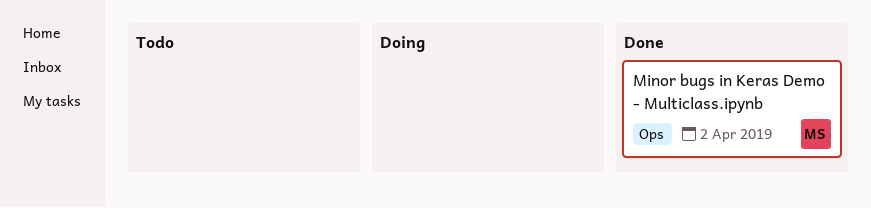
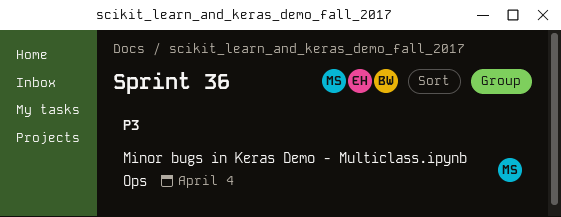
Minor bugs in Keras Demo - Multiclass.ipynb, due: Apr 2 -> Apr 4

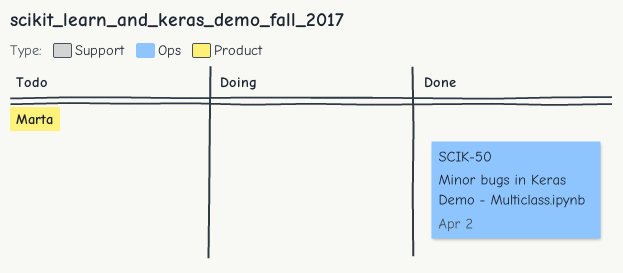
Minor bugs in Keras Demo - Multiclass.ipynb, due: Apr 4 -> Apr 2

